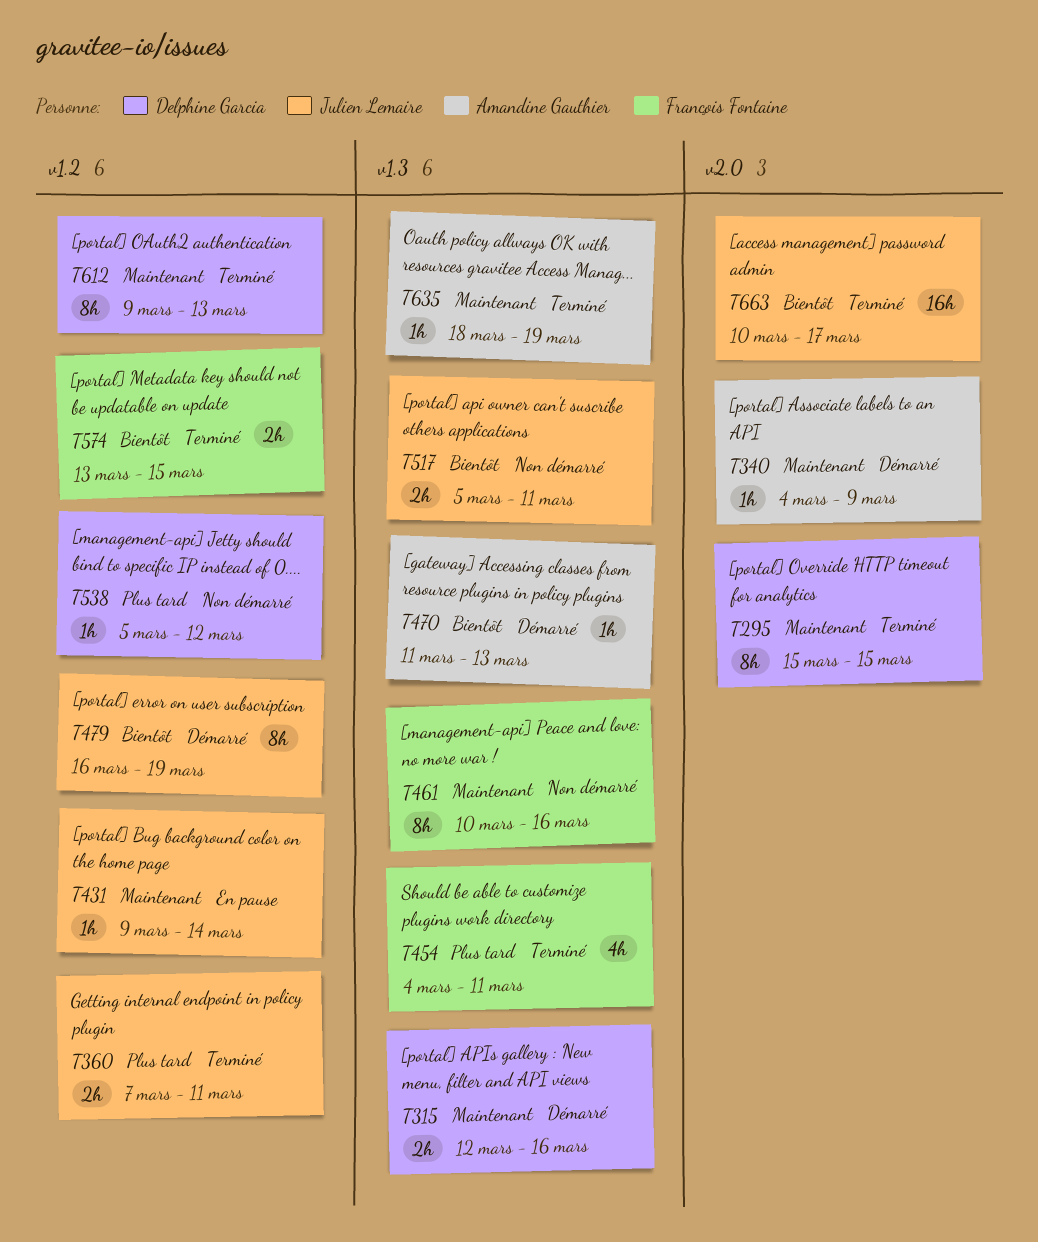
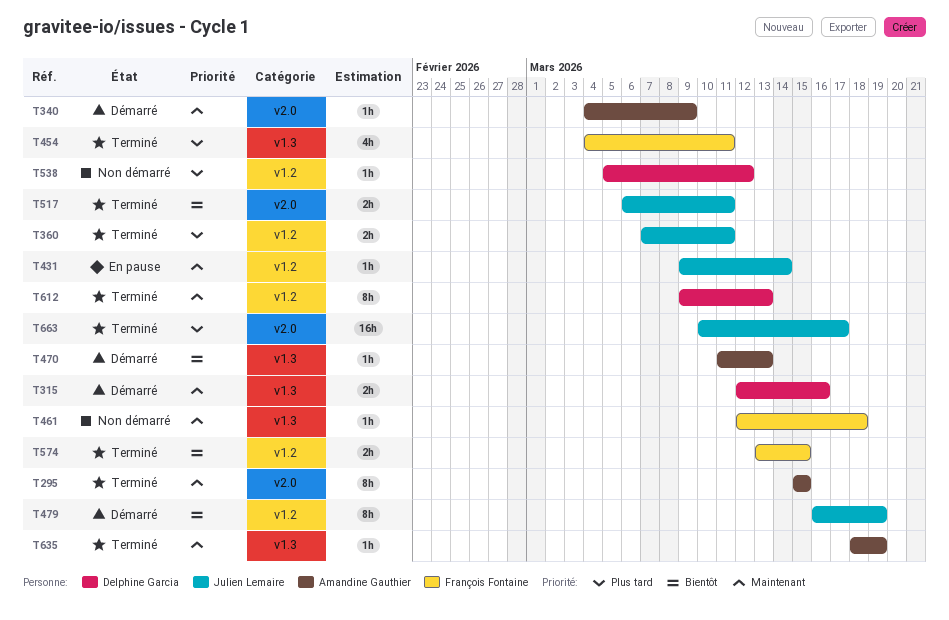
T295, owner: Delphine Garcia -> Amandine Gauthier
T461, estimate: 8h -> 1h
T461, start: Mar 10 -> Mar 12
T461, due: Mar 16 -> Mar 18
T517, status: Non démarré -> Terminé
T517, label: v1.3 -> v2.0
T517, start: Mar 5 -> Mar 6
T663, priority: Bientôt -> Plus tard

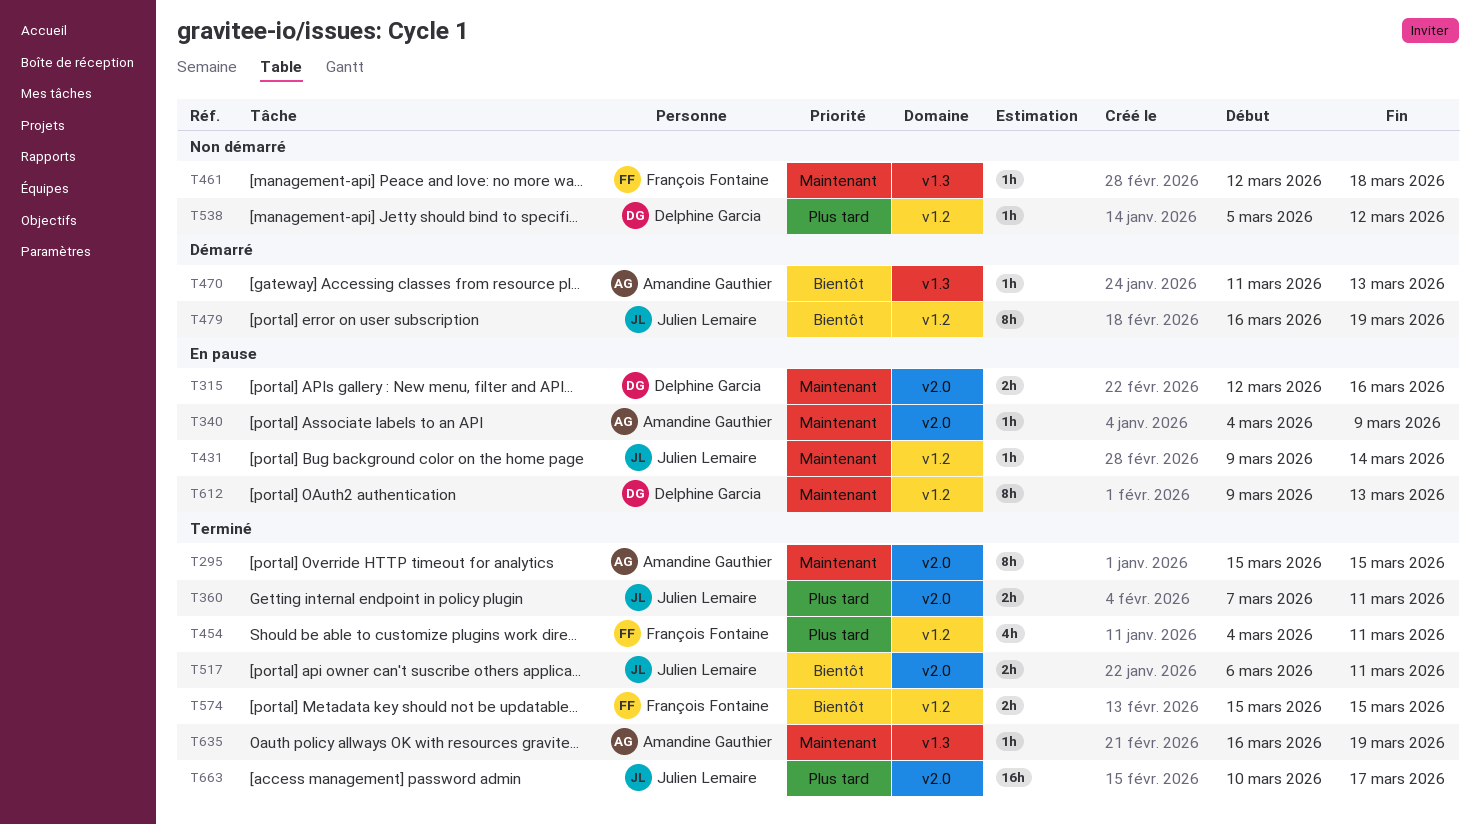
T315, status: Démarré -> En pause
T315, label: v1.3 -> v2.0
T340, status: Démarré -> En pause
T360, label: v1.2 -> v2.0
T454, label: v1.3 -> v1.2
T574, start: Mar 13 -> Mar 15
T612, status: Terminé -> En pause
T635, start: Mar 18 -> Mar 16

